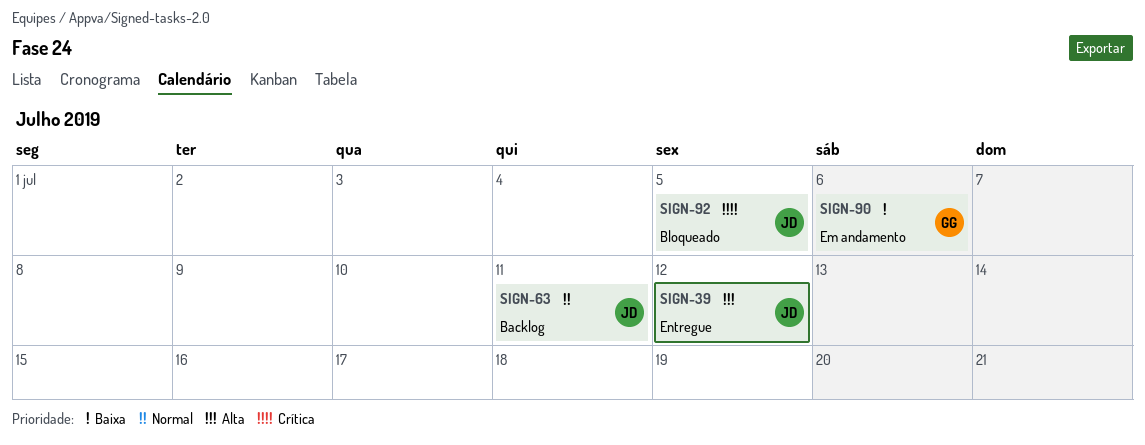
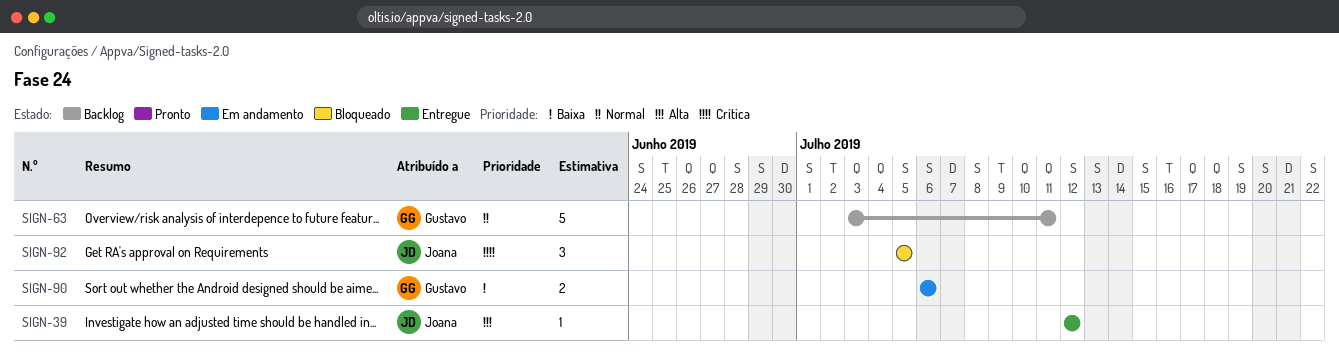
SIGN-63, owner: Joana -> Gustavo

